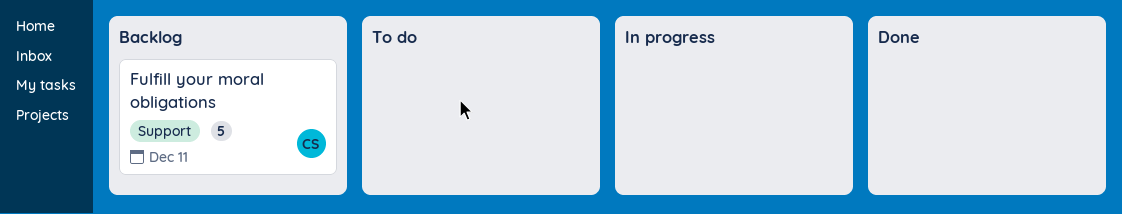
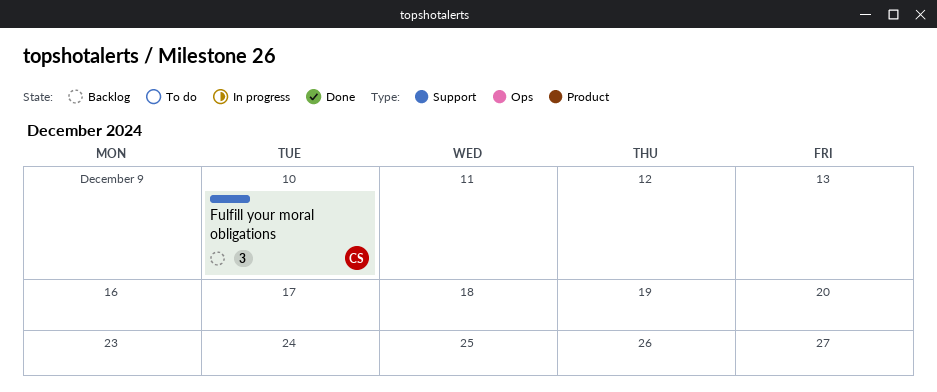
Fulfill your moral obligations, estimate: 5 -> 3
Fulfill your moral obligations, due: Dec 11 -> Dec 10

